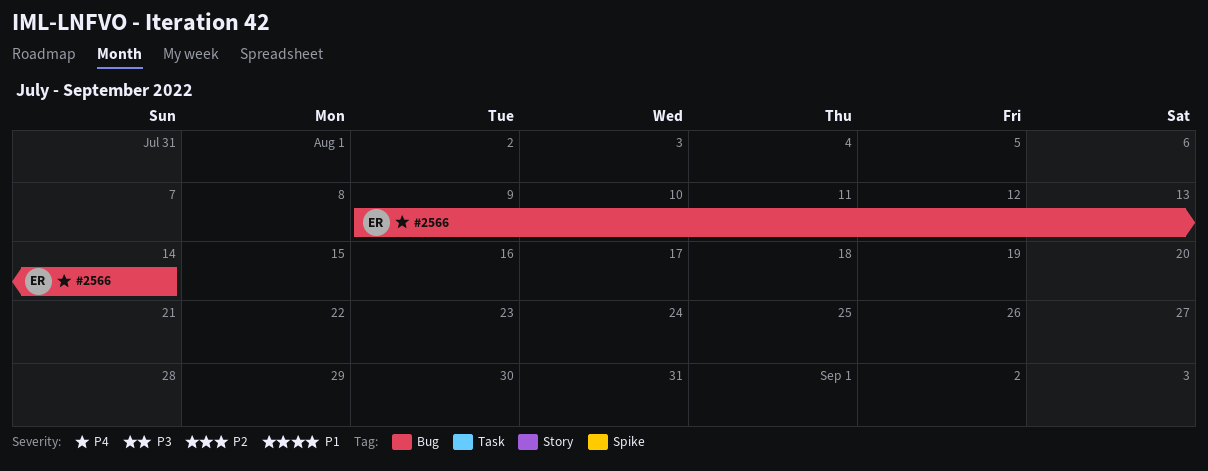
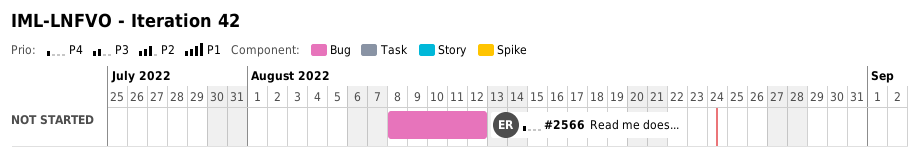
#2566, start: Aug 9 -> Aug 8
#2566, due: Aug 14 -> Aug 12

